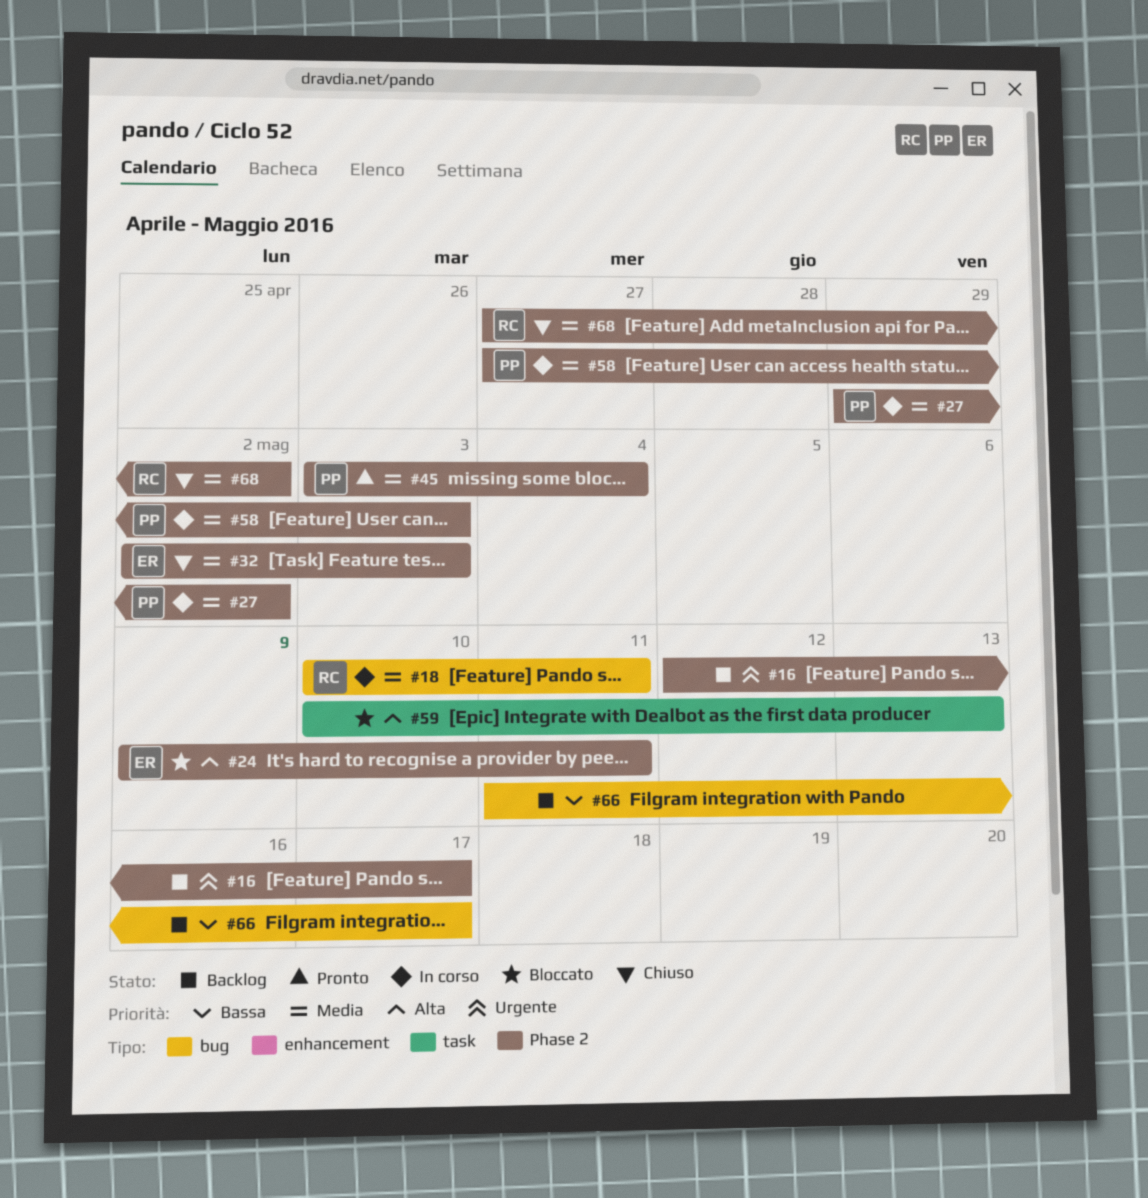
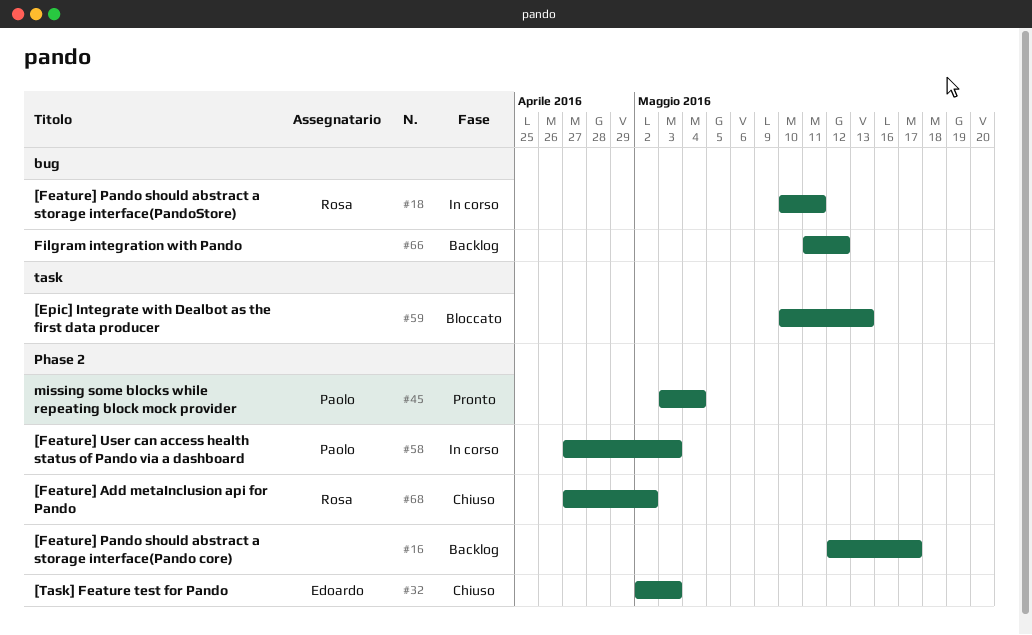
#24: present -> none
#27: present -> none
#66, due: May 17 -> May 12

